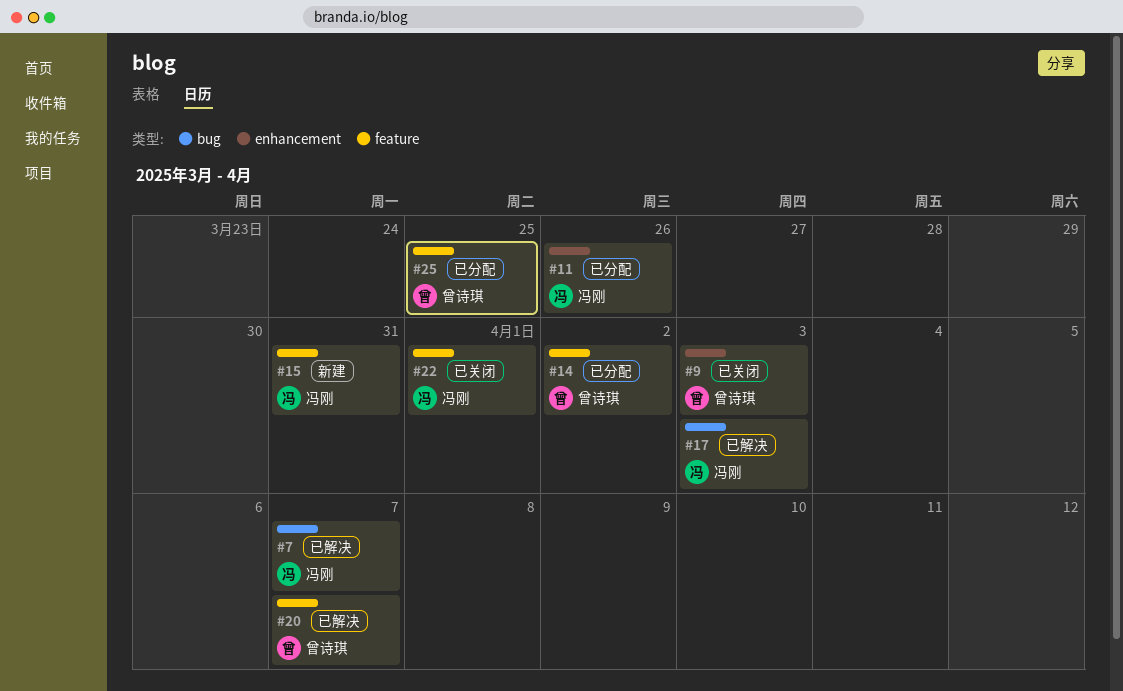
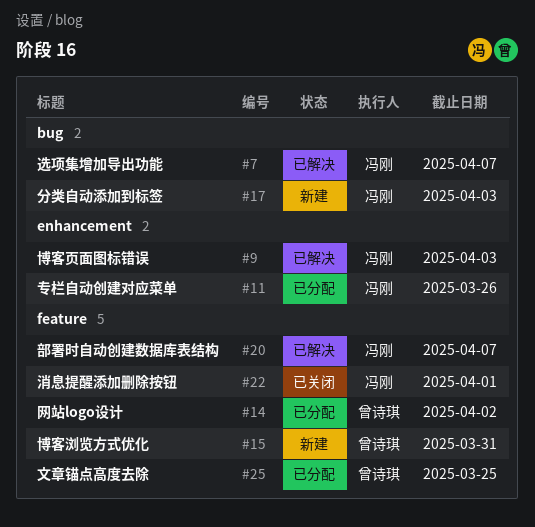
#9, status: 已关闭 -> 已解决
#9, owner: 曾诗琪 -> 冯刚
#15, owner: 冯刚 -> 曾诗琪
#17, status: 已解决 -> 新建
#20, owner: 曾诗琪 -> 冯刚

